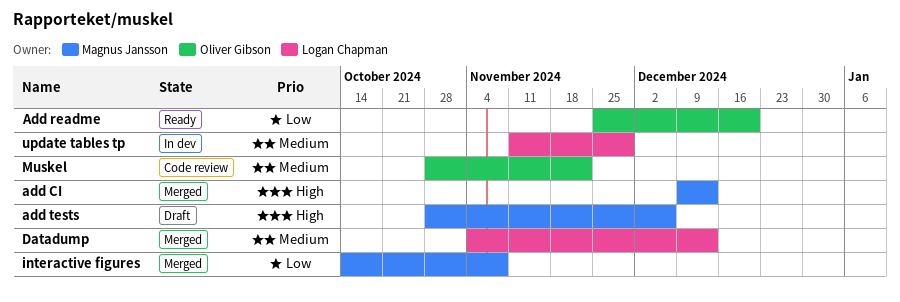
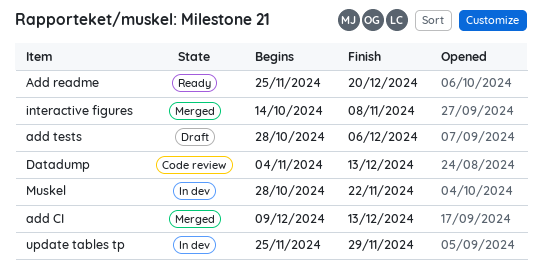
Datadump, status: Merged -> Code review
Muskel, status: Code review -> In dev
update tables tp, start: Nov 11 -> Nov 25

